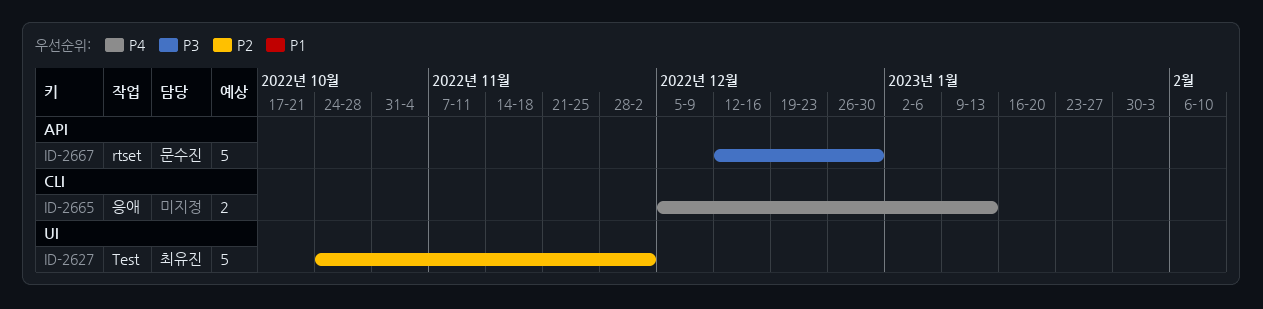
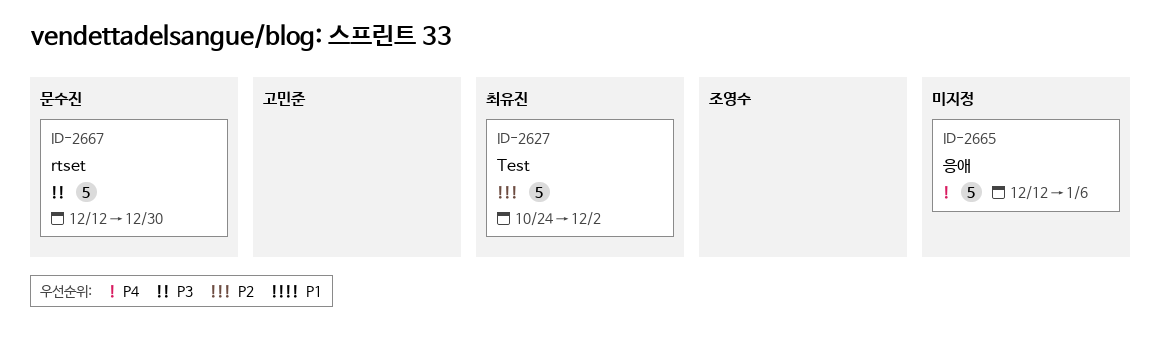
ID-2665, estimate: 2 -> 5
ID-2665, start: Dec 5 -> Dec 12
ID-2665, due: Jan 13 -> Jan 6

